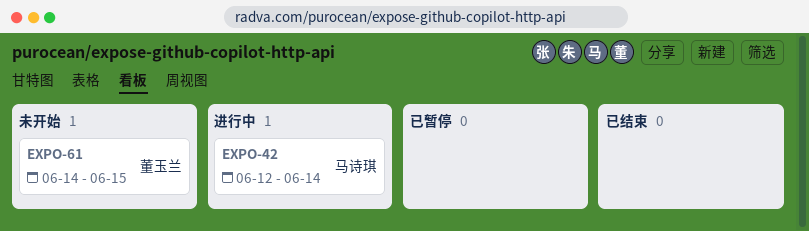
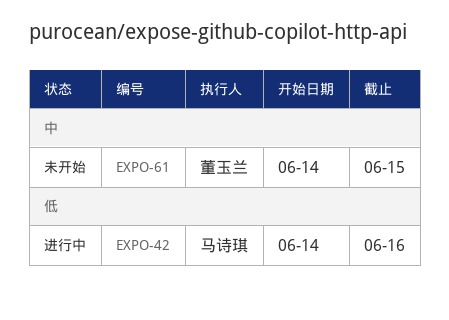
EXPO-42, start: Jun 12 -> Jun 14
EXPO-42, due: Jun 14 -> Jun 16

